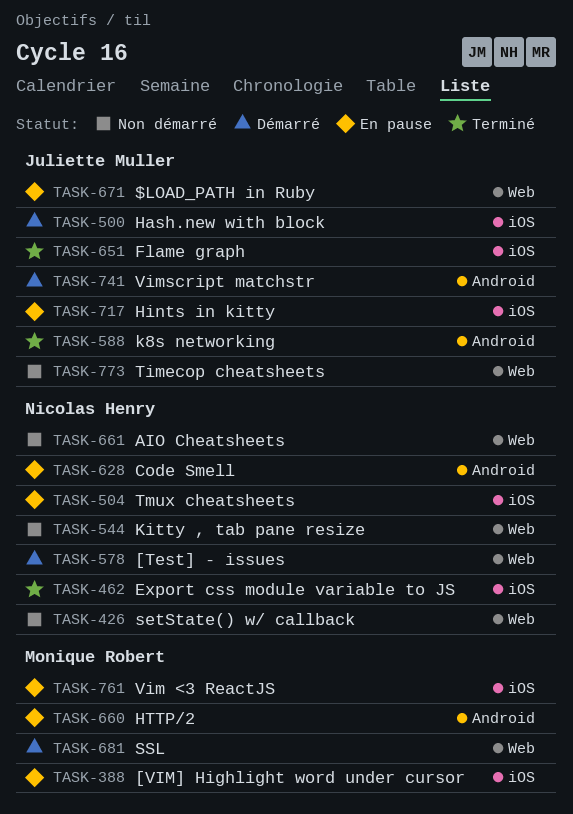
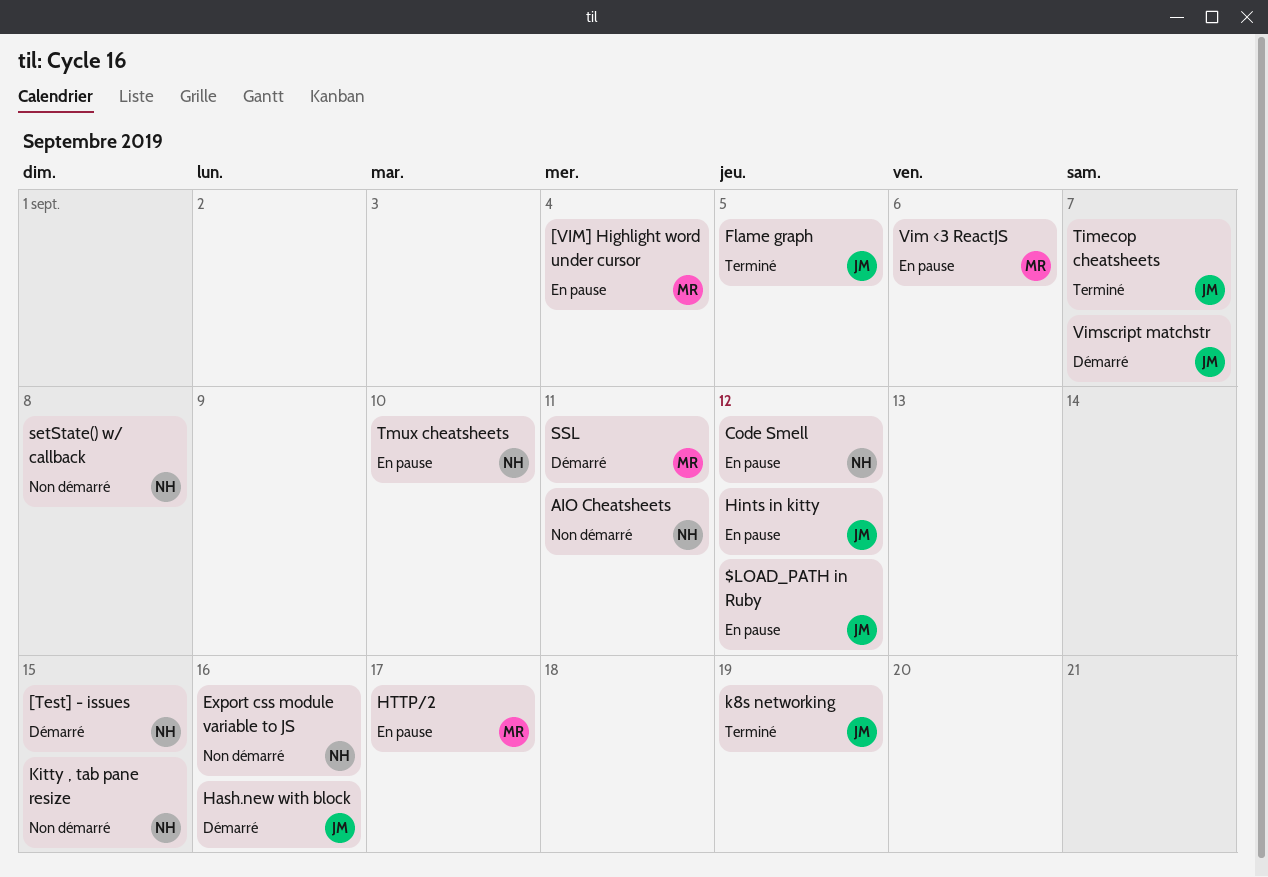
Export css module variable to JS, status: Terminé -> Non démarré
Timecop cheatsheets, status: Non démarré -> Terminé

